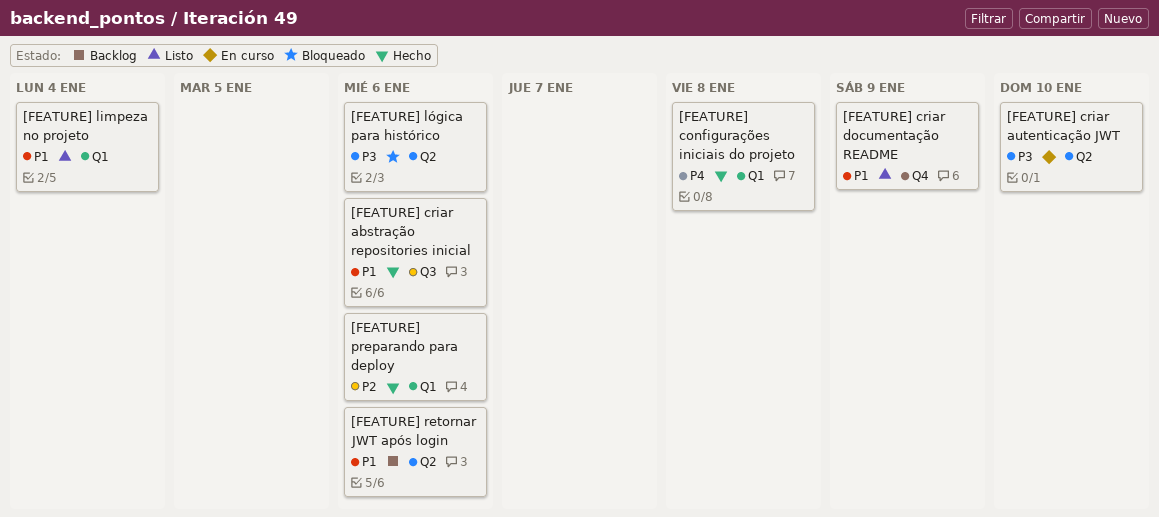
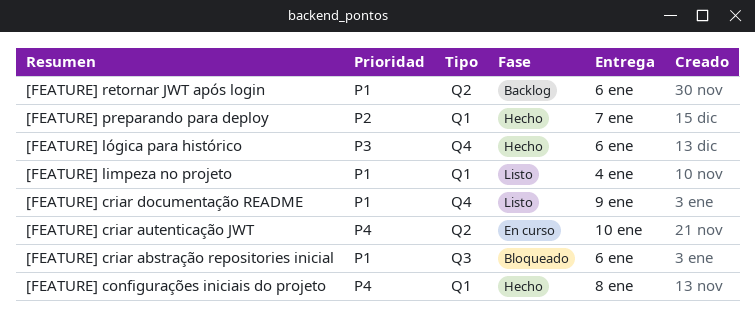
[FEATURE] criar abstração repositories inicial, status: Hecho -> Bloqueado
[FEATURE] criar autenticação JWT, priority: P3 -> P4
[FEATURE] lógica para histórico, status: Bloqueado -> Hecho
[FEATURE] lógica para histórico, label: Q2 -> Q4
[FEATURE] preparando para deploy, due: Jan 6 -> Jan 7

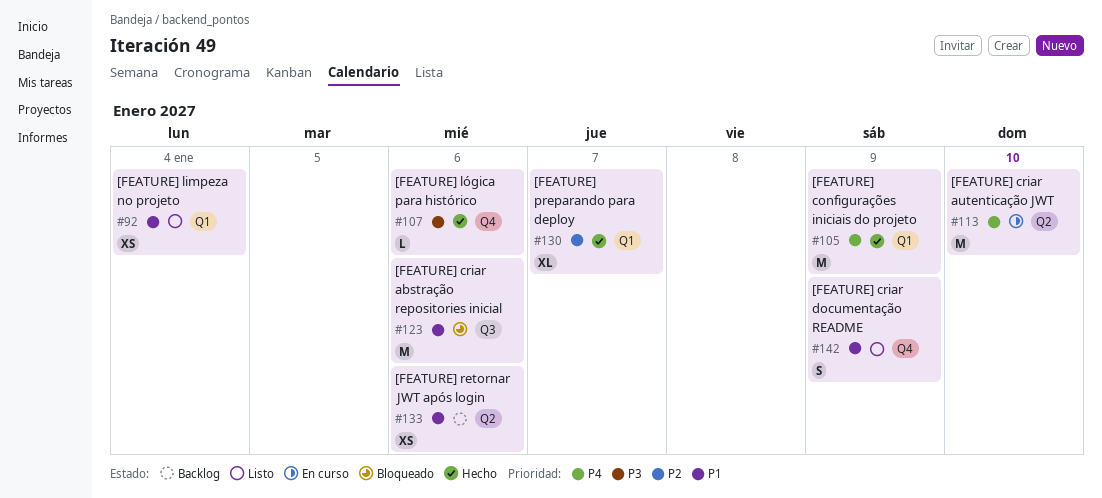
[FEATURE] configurações iniciais do projeto, due: Jan 8 -> Jan 9

